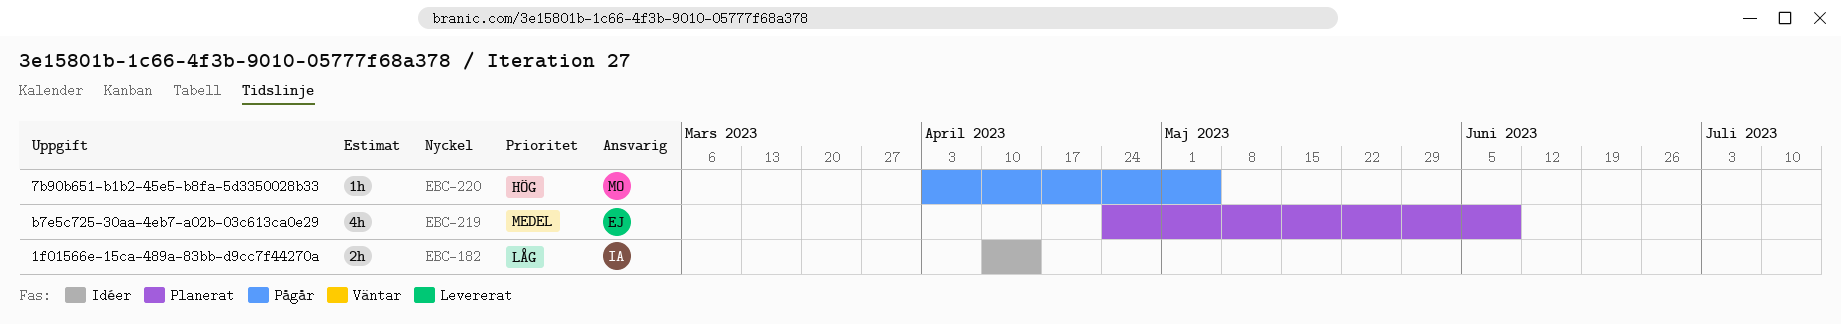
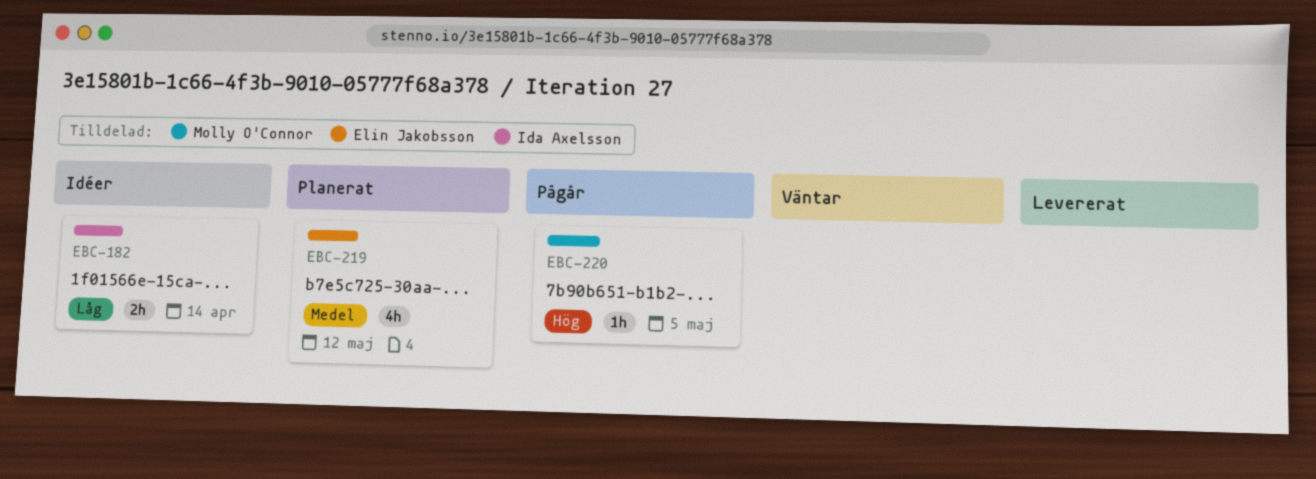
EBC-219, due: Jun 9 -> May 12

